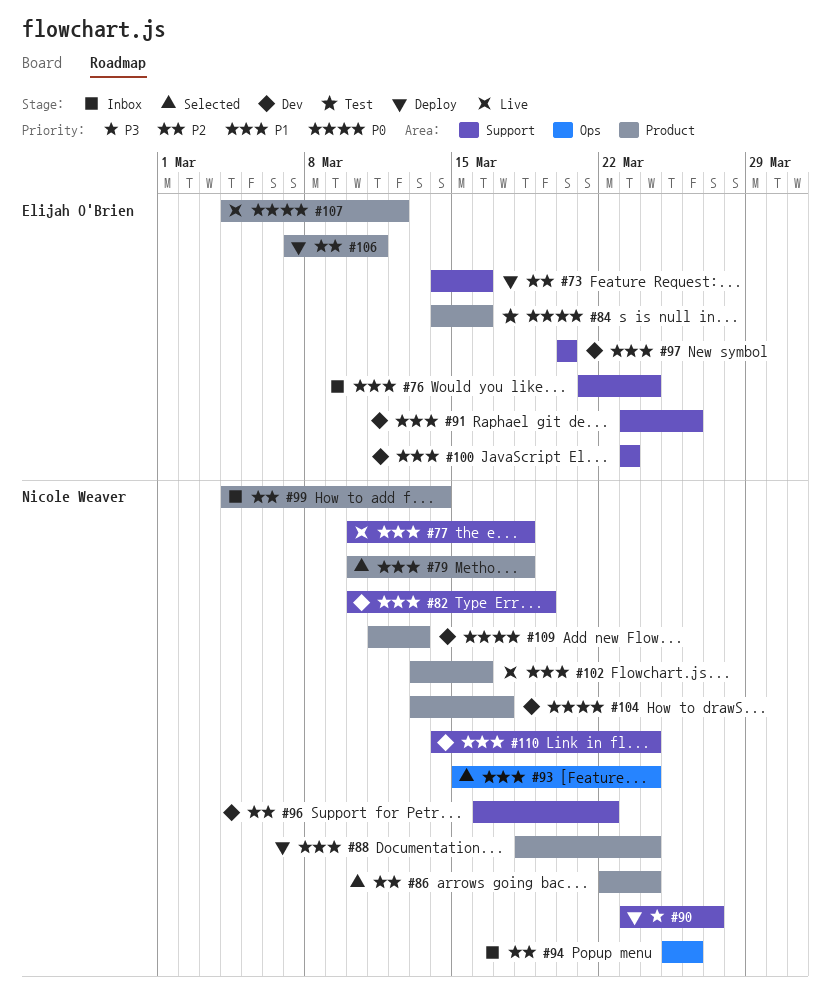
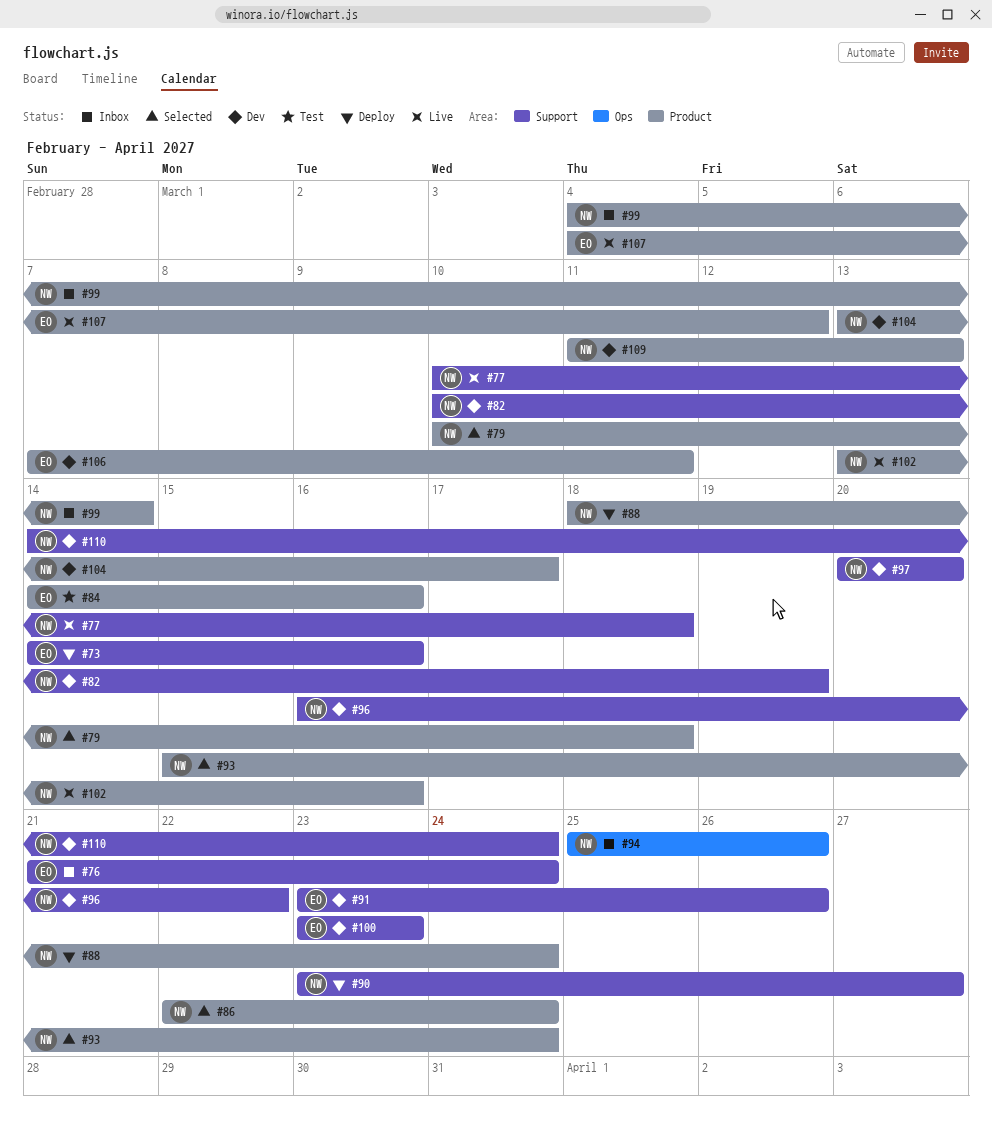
#93, label: Ops -> Product
#97, owner: Elijah O'Brien -> Nicole Weaver
#106, status: Deploy -> Dev

